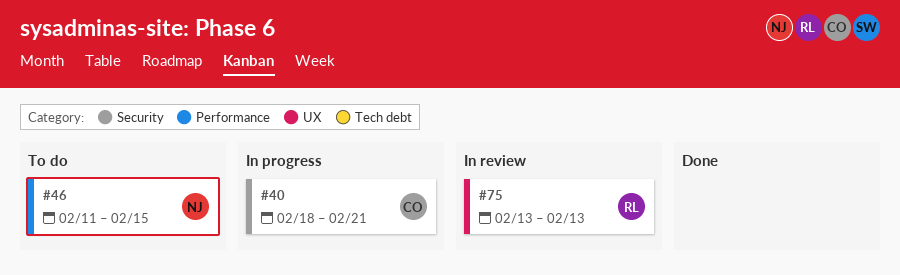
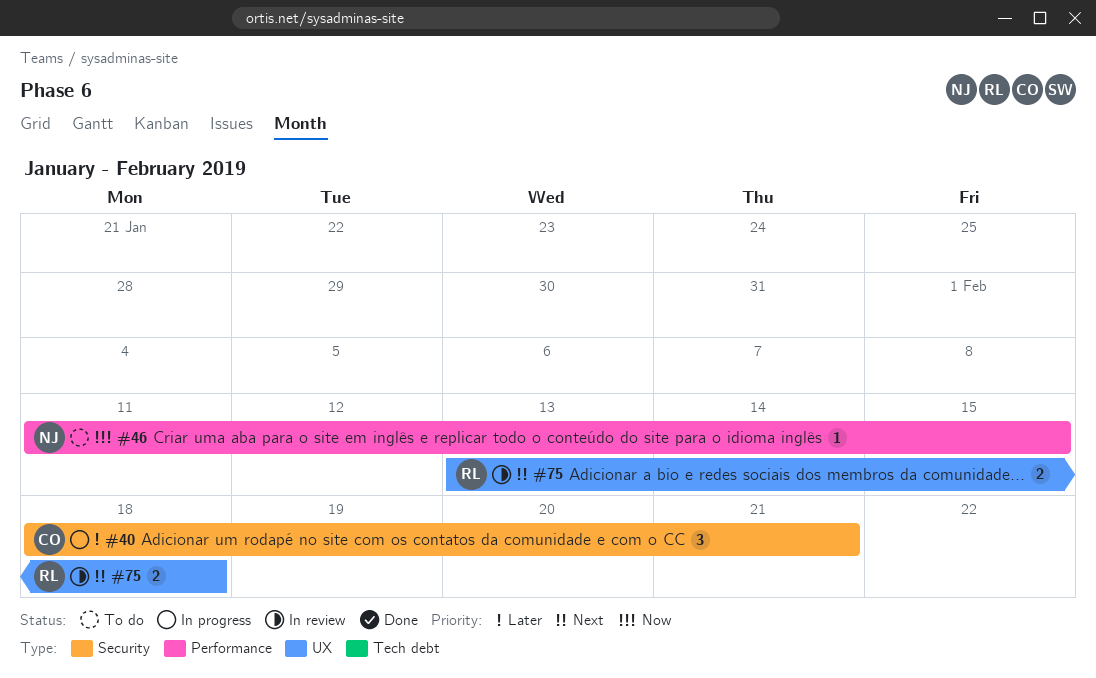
#75, due: Feb 13 -> Feb 18

